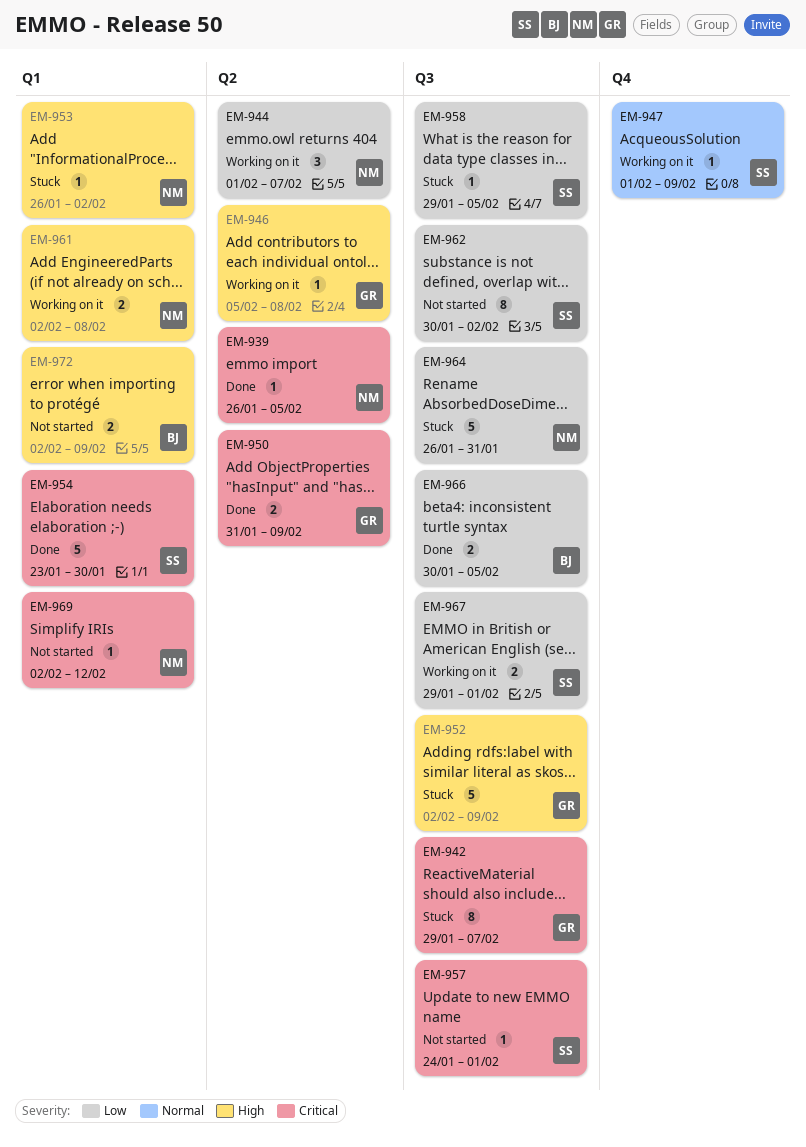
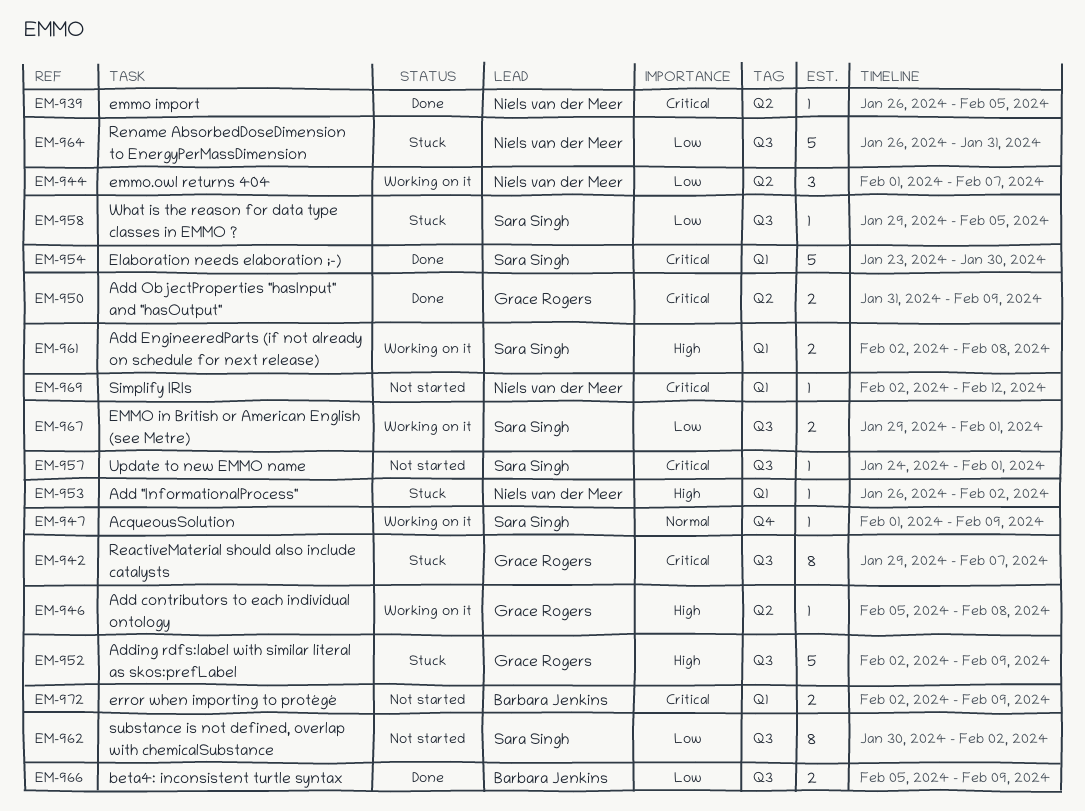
EM-961, owner: Niels van der Meer -> Sara Singh
EM-966, start: Jan 30 -> Feb 5
EM-966, due: Feb 5 -> Feb 9
EM-972, priority: High -> Critical

